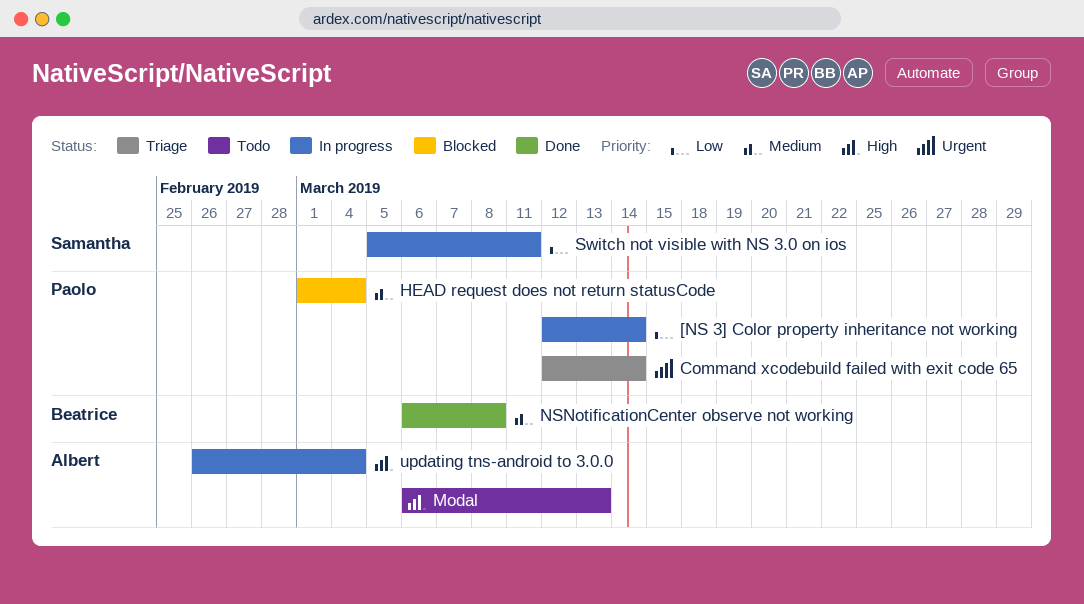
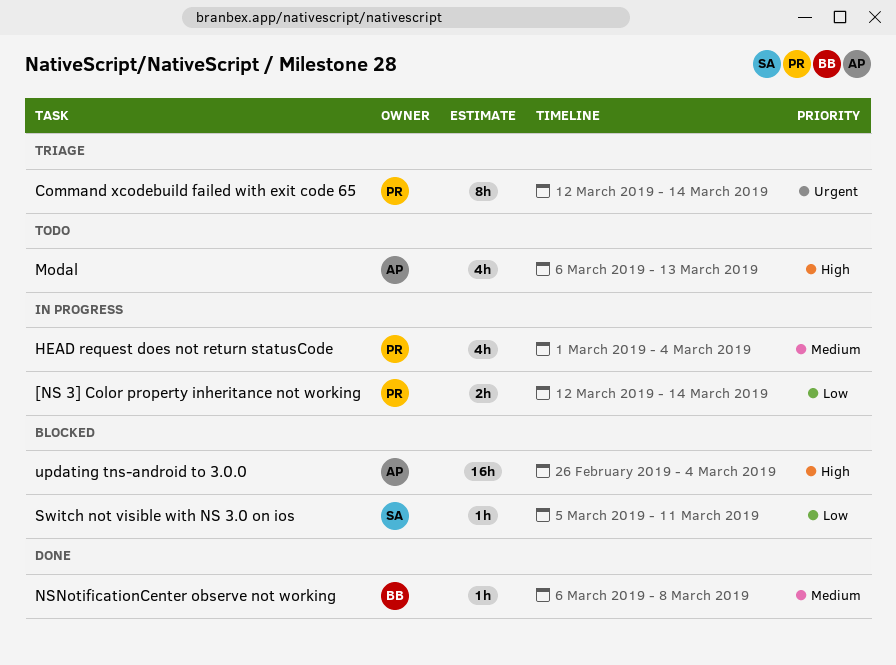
HEAD request does not return statusCode, status: Blocked -> In progress
Switch not visible with NS 3.0 on ios, status: In progress -> Blocked
updating tns-android to 3.0.0, status: In progress -> Blocked

